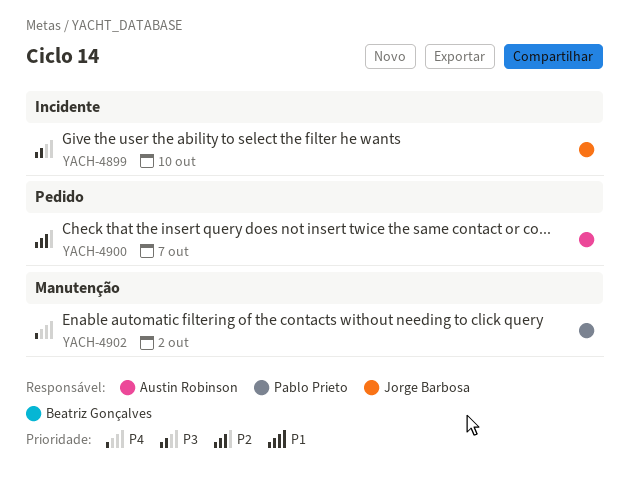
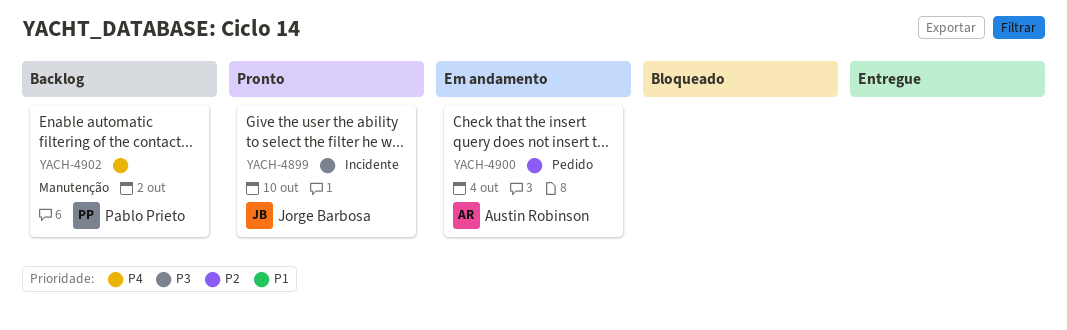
YACH-4900, due: Oct 7 -> Oct 4

